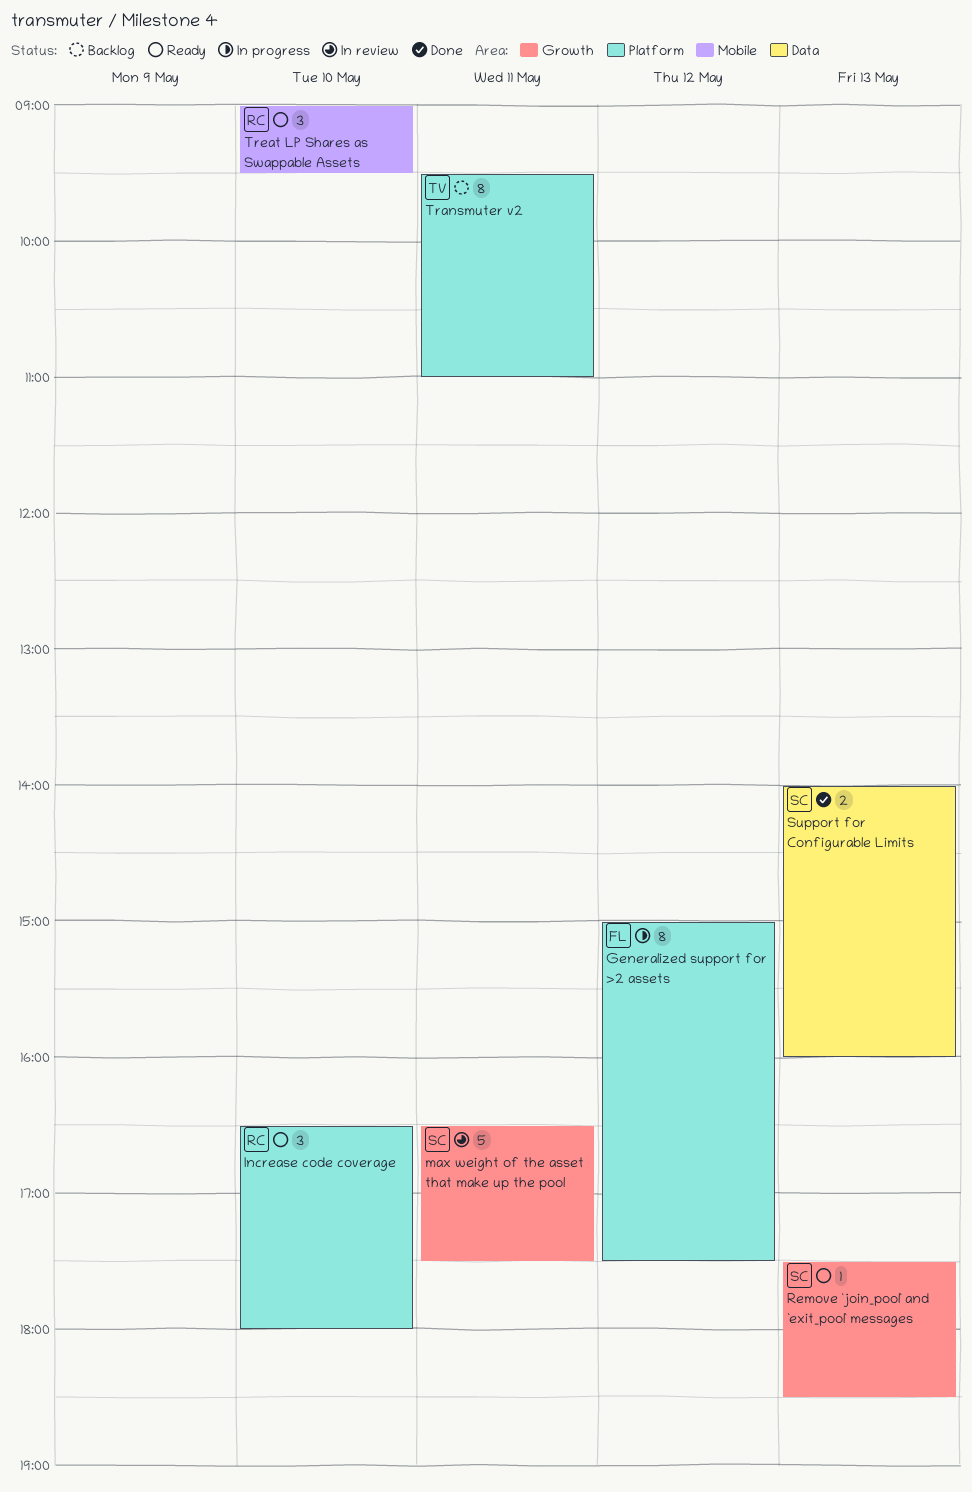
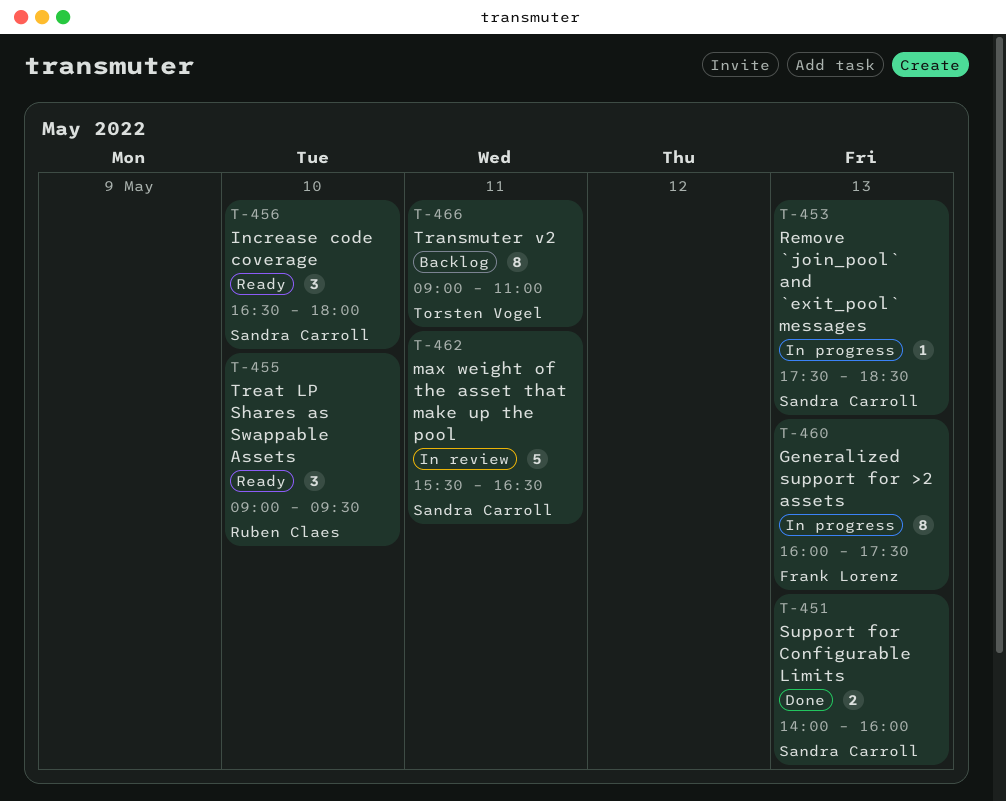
Generalized support for >2 assets, day: May 12 -> May 13
Generalized support for >2 assets, begins: 15:00 -> 16:00
Increase code coverage, owner: Ruben Claes -> Sandra Carroll
max weight of the asset that make up the pool, begins: 16:30 -> 15:30
max weight of the asset that make up the pool, ends: 17:30 -> 16:30
Remove `join_pool` and `exit_pool` messages, status: Ready -> In progress
Transmuter v2, begins: 09:30 -> 09:00

